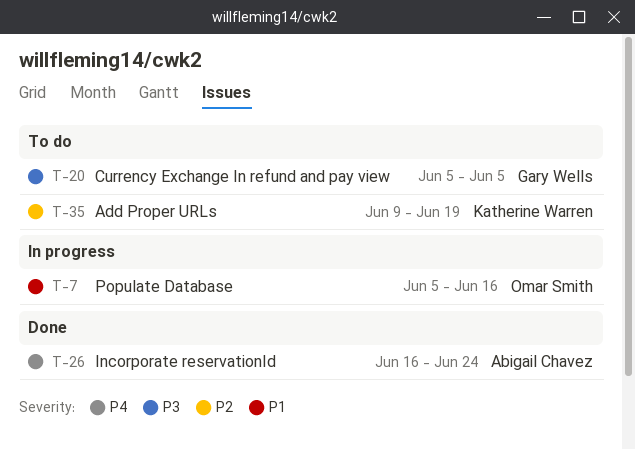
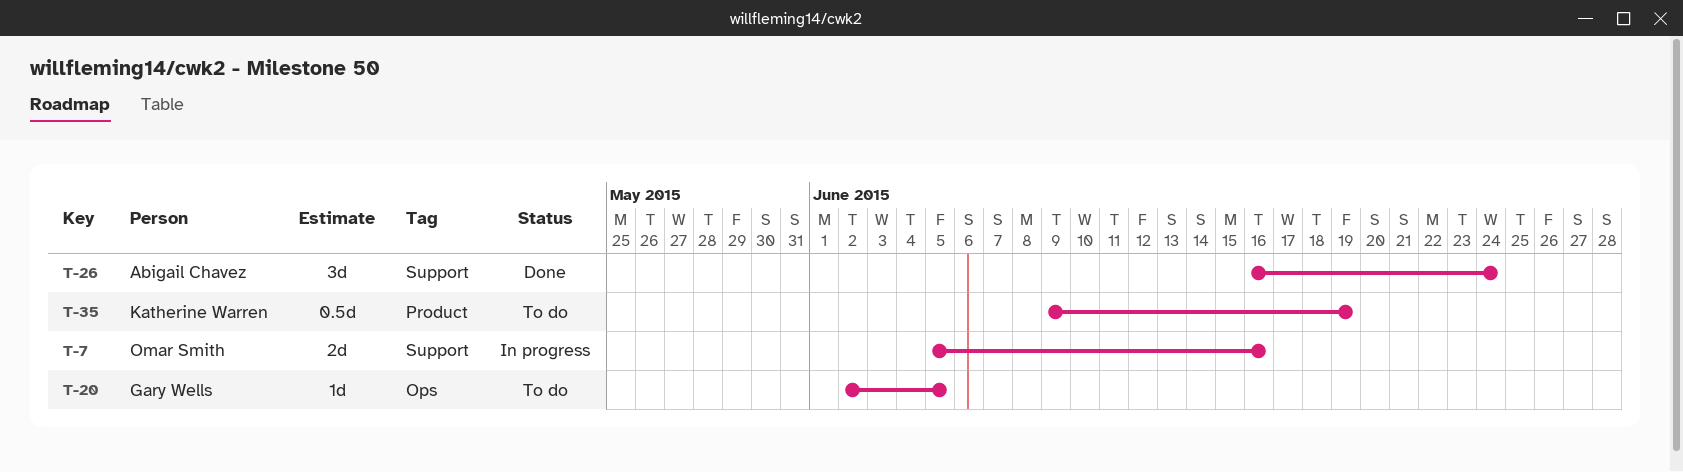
T-20, start: Jun 5 -> Jun 2

